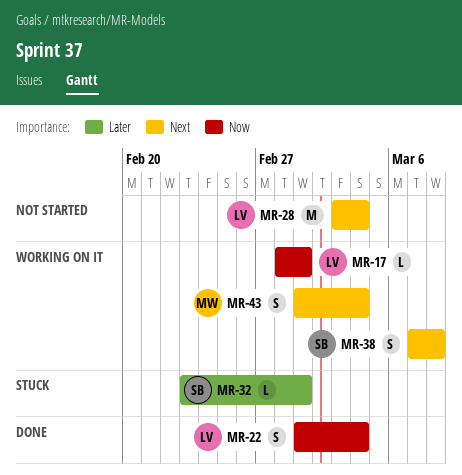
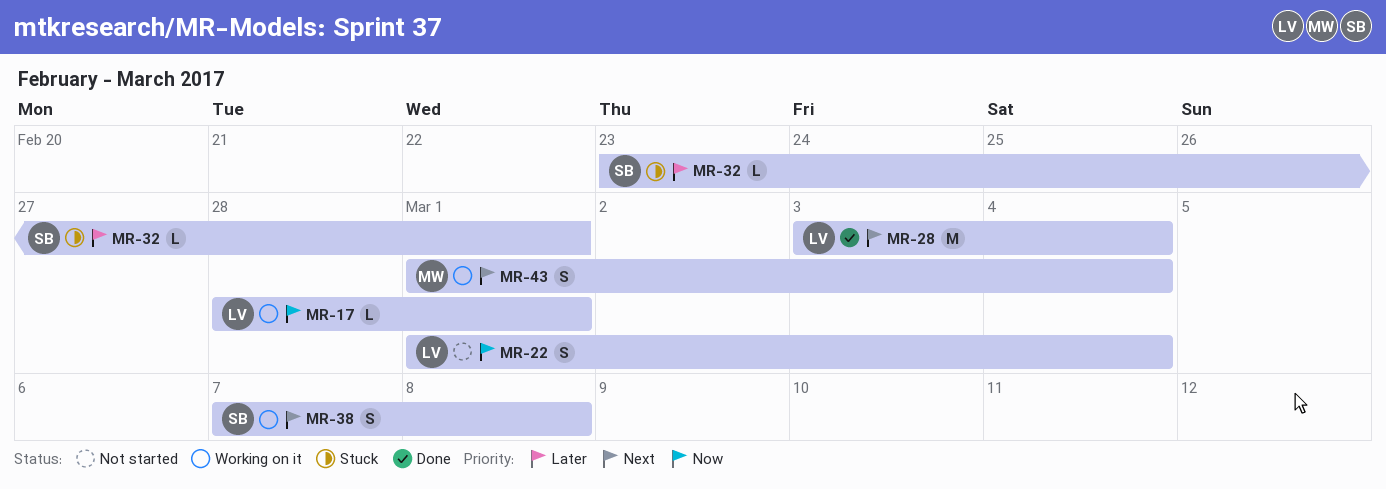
MR-22, status: Done -> Not started
MR-28, status: Not started -> Done

